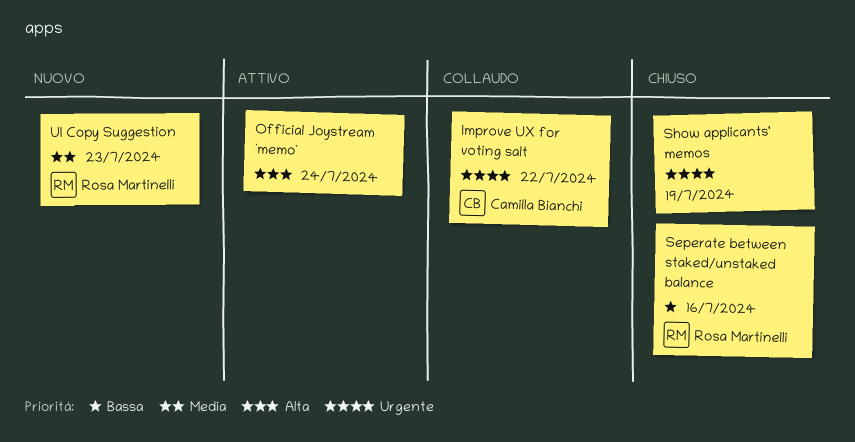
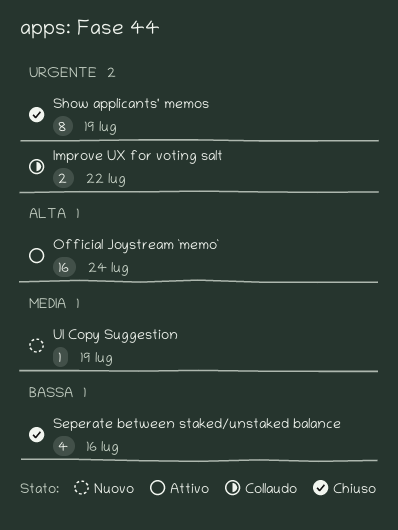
UI Copy Suggestion, due: Jul 23 -> Jul 19

